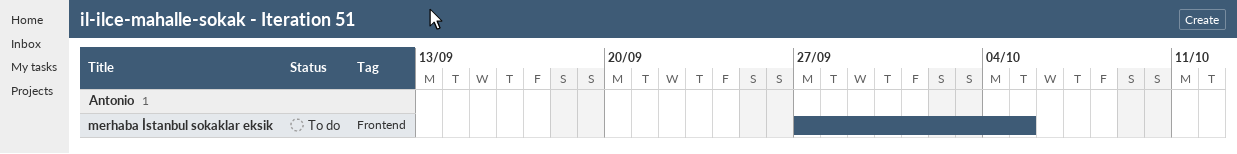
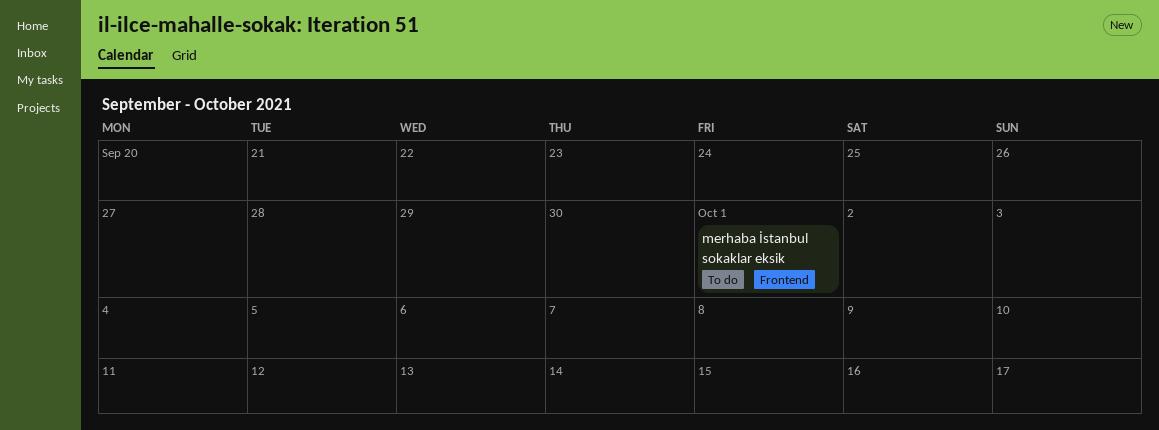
merhaba İstanbul sokaklar eksik, due: Oct 5 -> Oct 1

